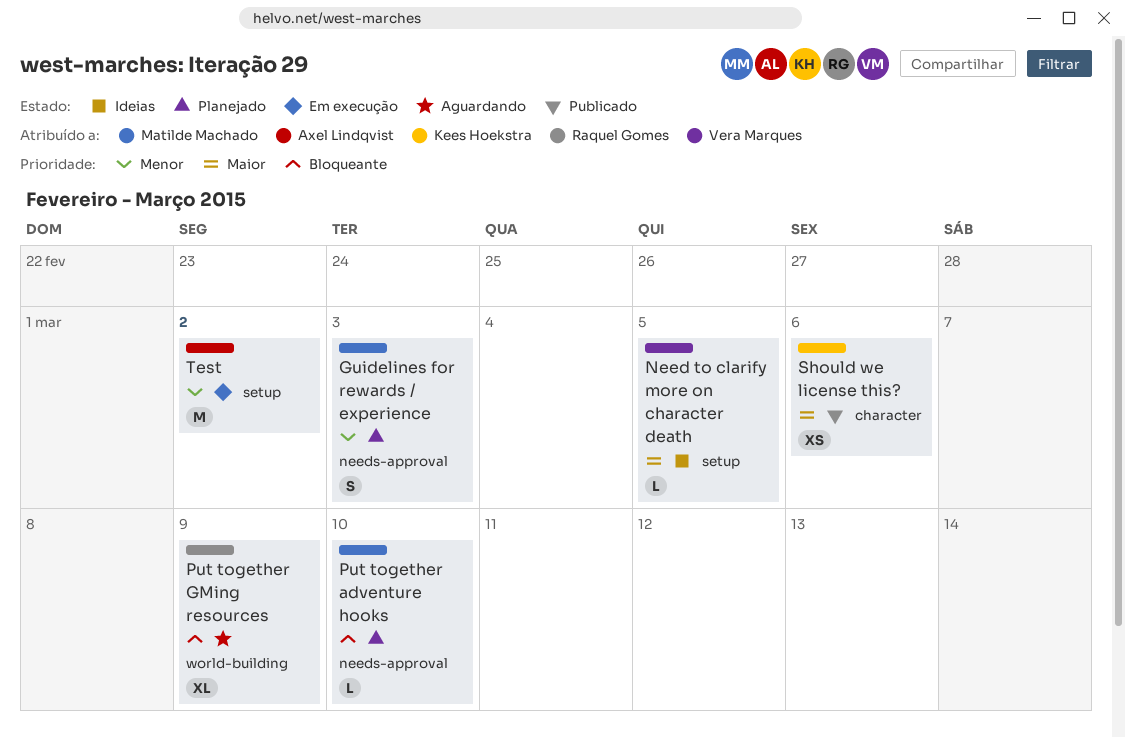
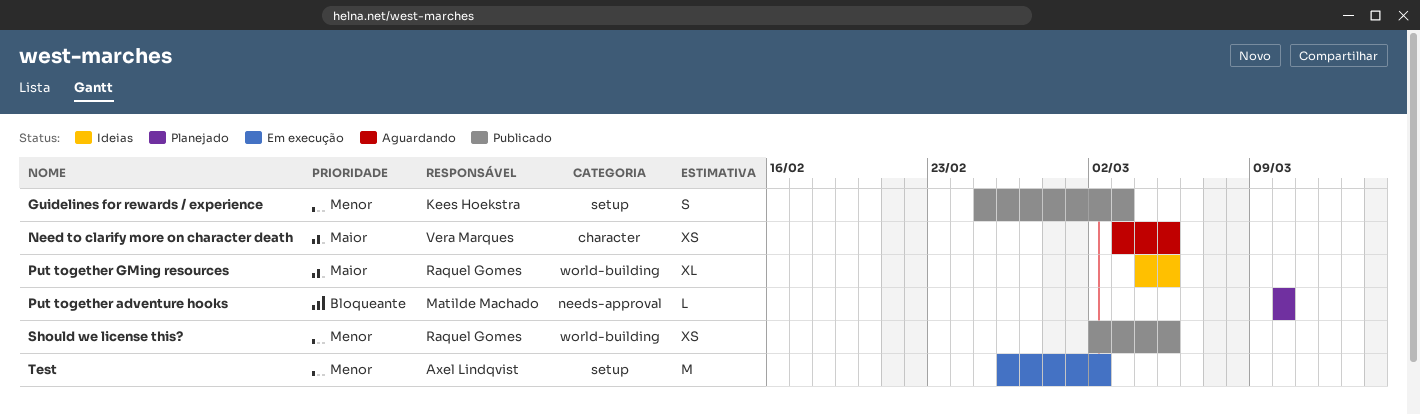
Guidelines for rewards / experience, status: Planejado -> Publicado
Guidelines for rewards / experience, owner: Matilde Machado -> Kees Hoekstra
Guidelines for rewards / experience, label: needs-approval -> setup
Need to clarify more on character death, status: Ideias -> Aguardando
Need to clarify more on character death, label: setup -> character
Need to clarify more on character death, estimate: L -> XS
Put together GMing resources, status: Aguardando -> Ideias
Put together GMing resources, priority: Bloqueante -> Maior
Put together GMing resources, due: Mar 9 -> Mar 5
Should we license this?, owner: Kees Hoekstra -> Raquel Gomes
Should we license this?, priority: Maior -> Menor
Should we license this?, label: character -> world-building
Should we license this?, due: Mar 6 -> Mar 5

